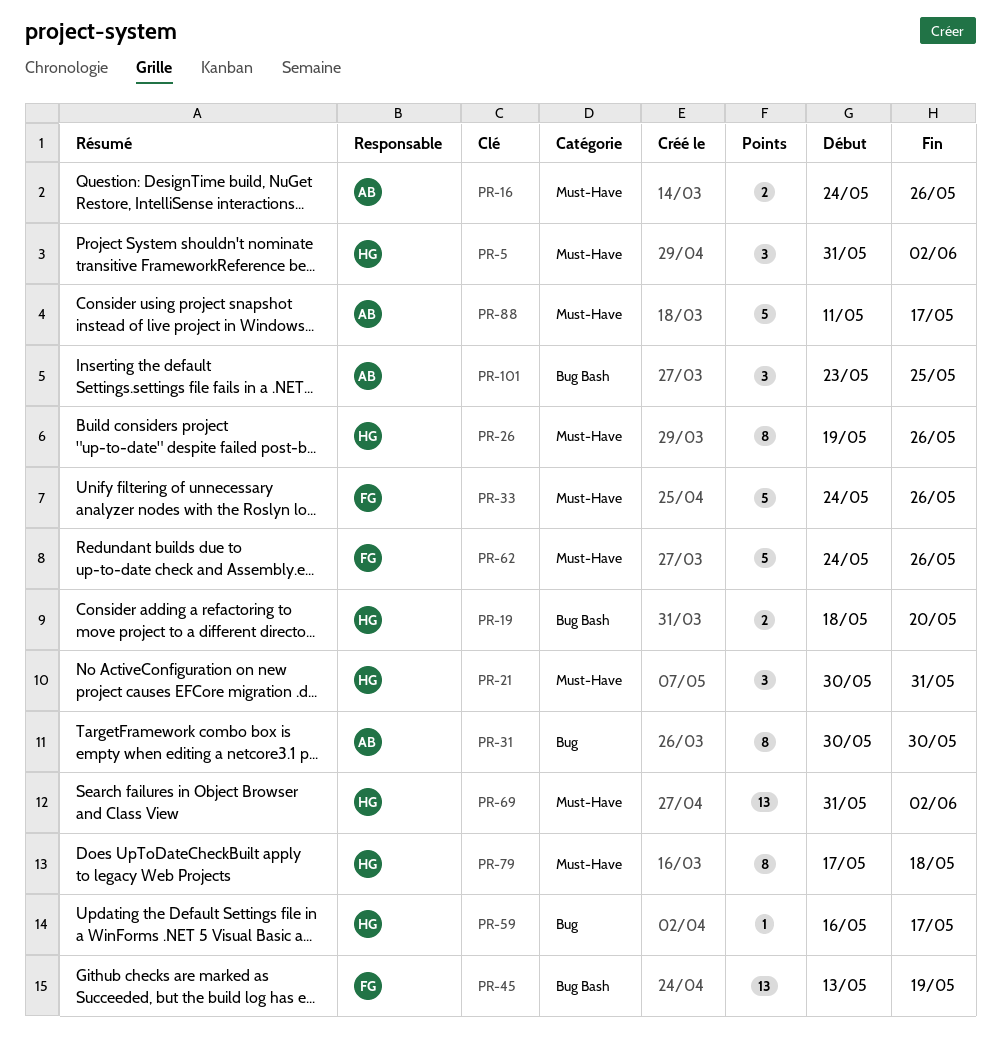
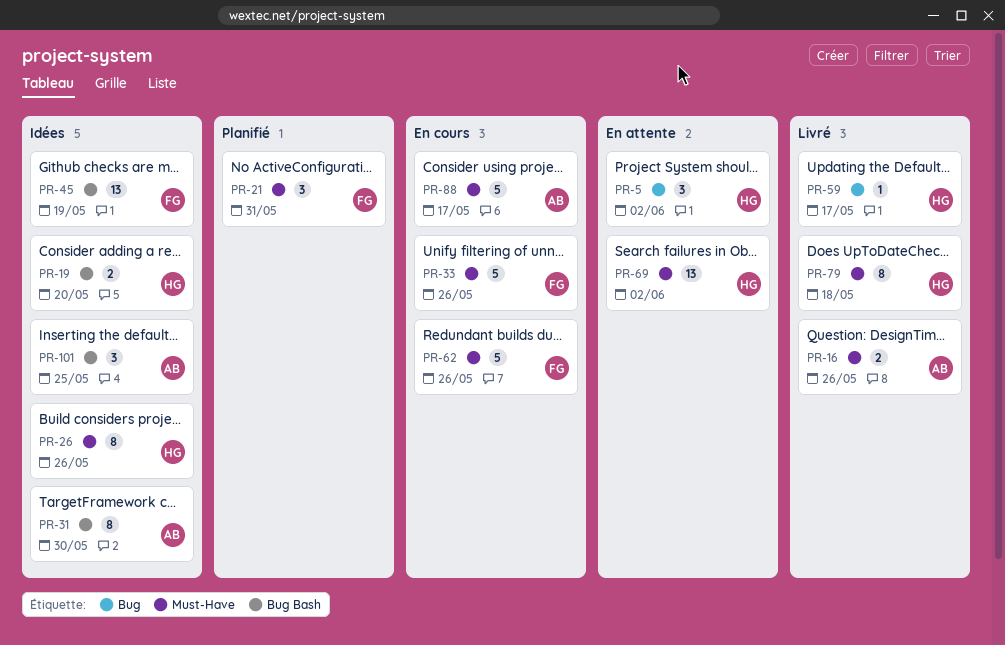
PR-5, label: Must-Have -> Bug
PR-21, owner: HG -> FG
PR-31, label: Bug -> Bug Bash

